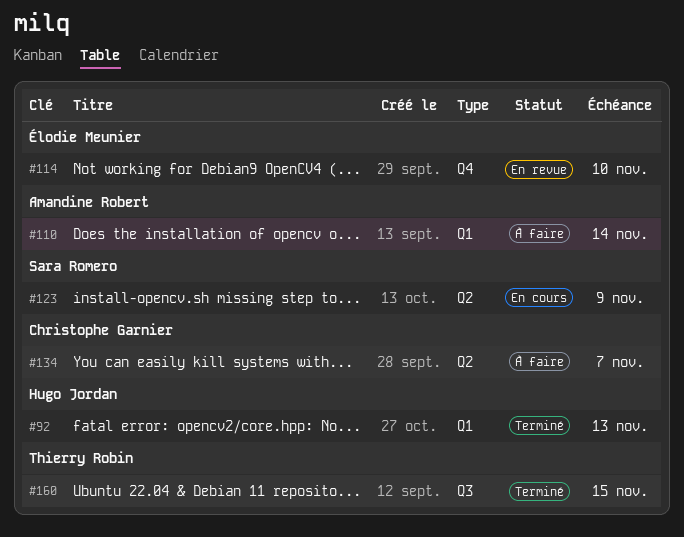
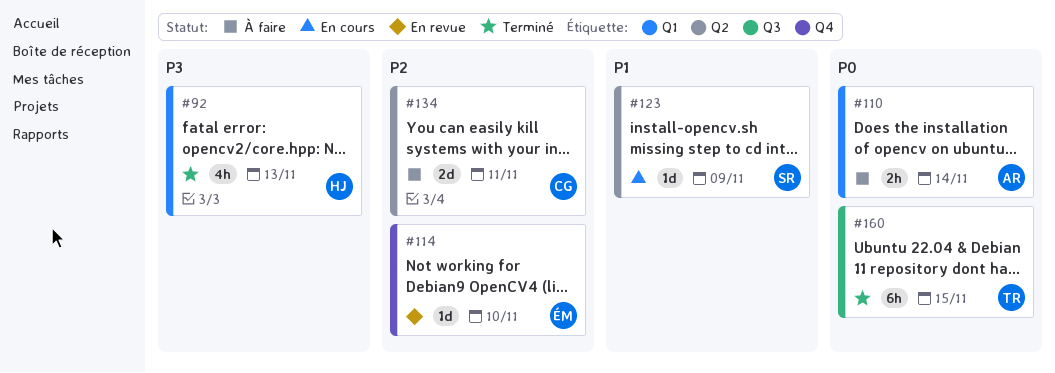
#134, due: Nov 7 -> Nov 11

